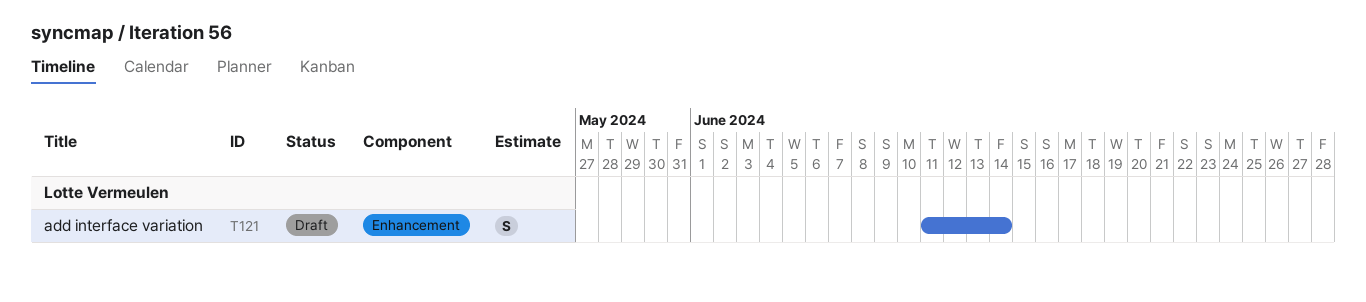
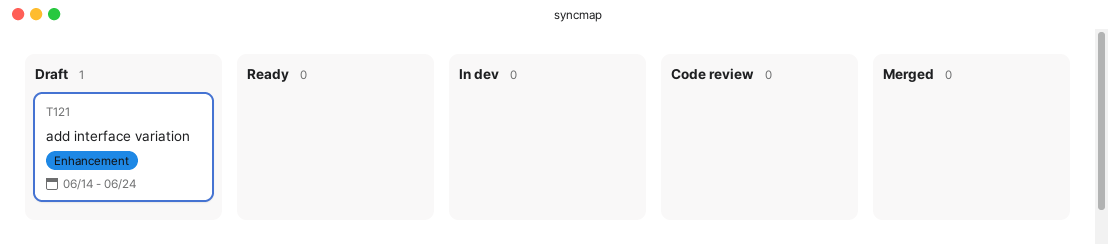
T121, start: Jun 11 -> Jun 14
T121, due: Jun 14 -> Jun 24

